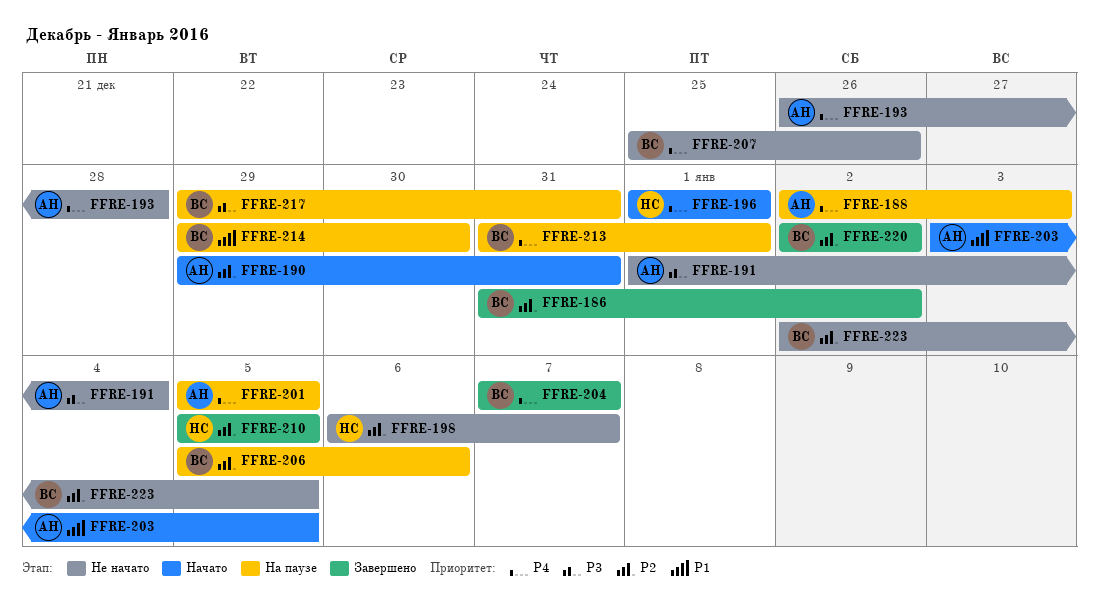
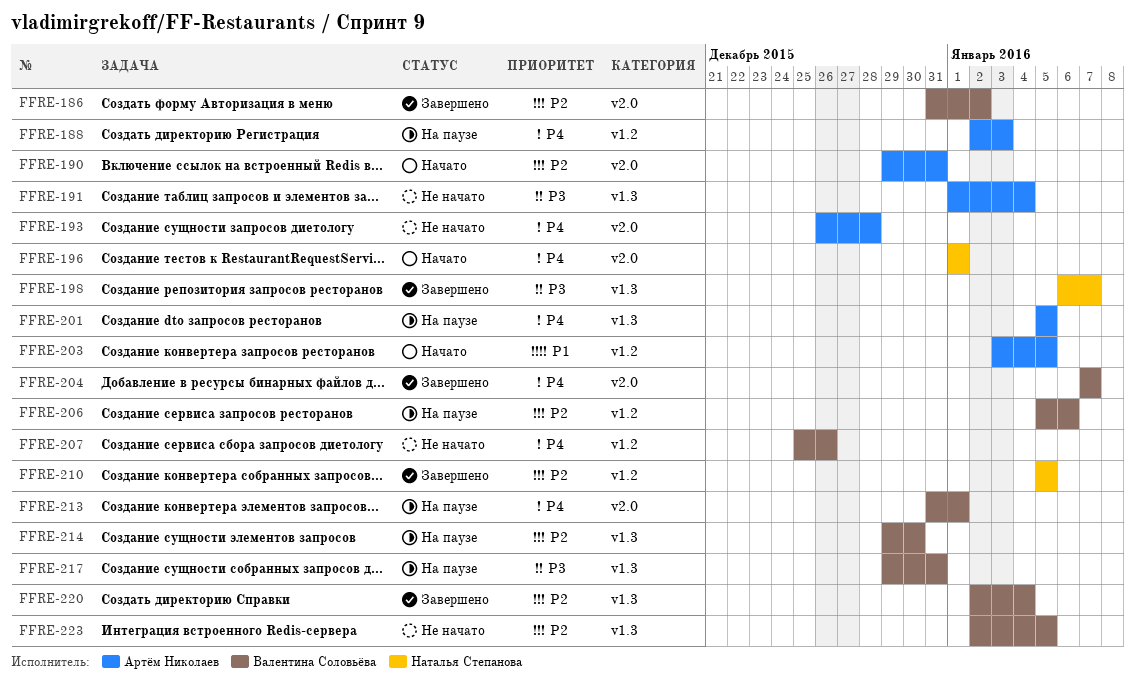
FFRE-198, status: Не начато -> Завершено
FFRE-198, priority: P2 -> P3
FFRE-214, priority: P1 -> P2
FFRE-220, due: Jan 2 -> Jan 4

